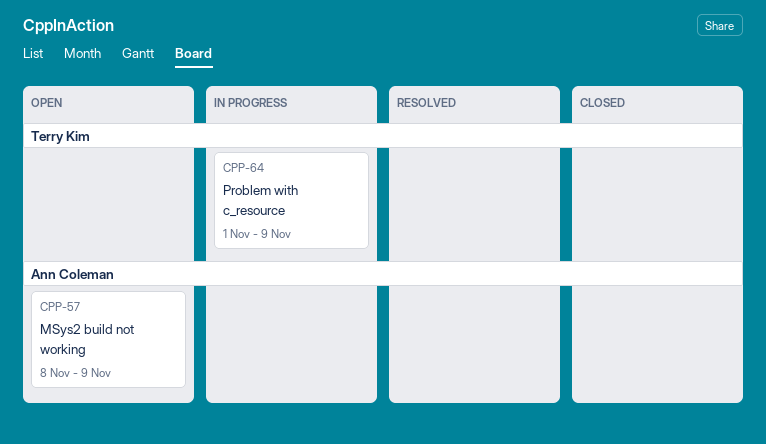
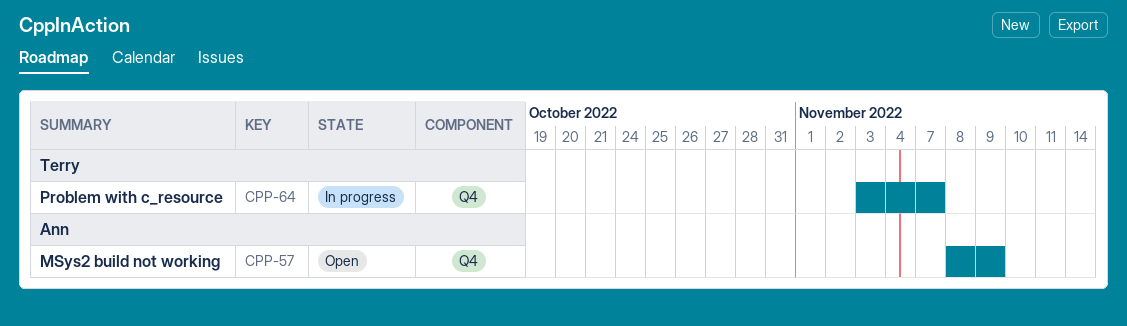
CPP-64, start: Nov 1 -> Nov 3
CPP-64, due: Nov 9 -> Nov 7

